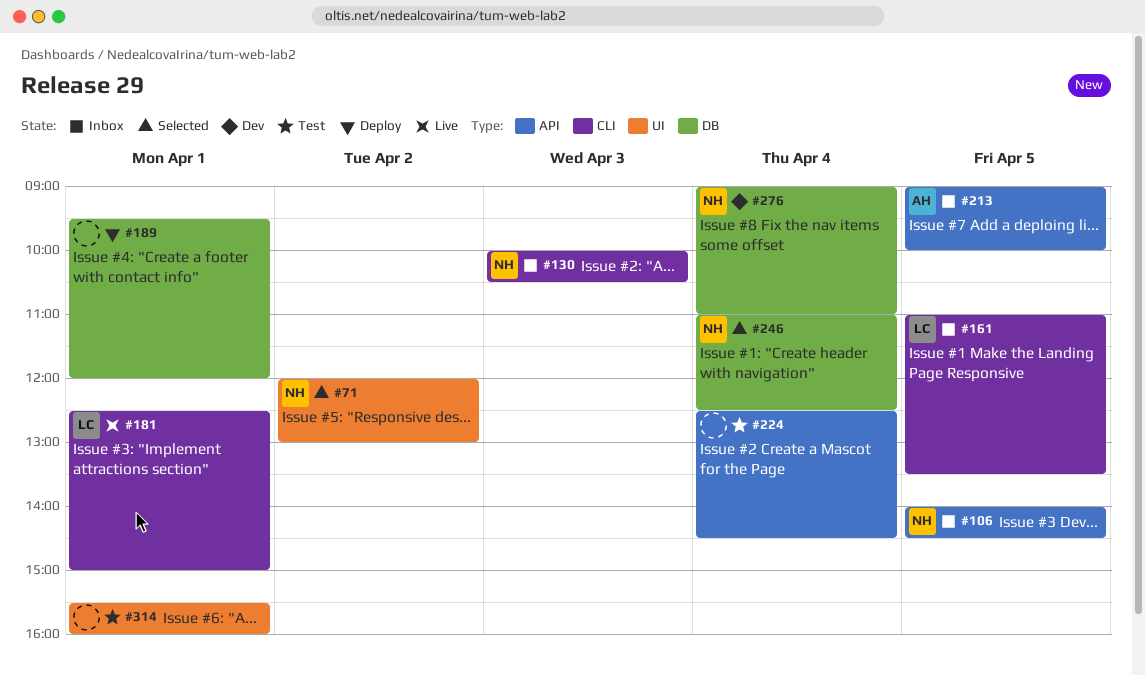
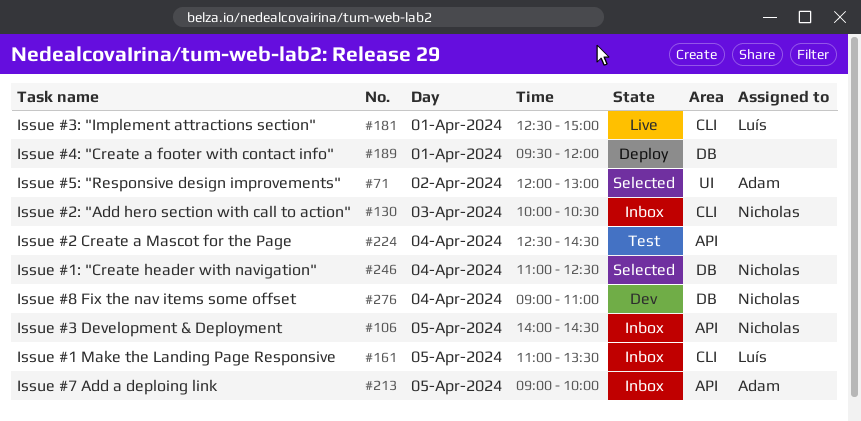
#71, owner: Nicholas -> Adam
#314: present -> none

